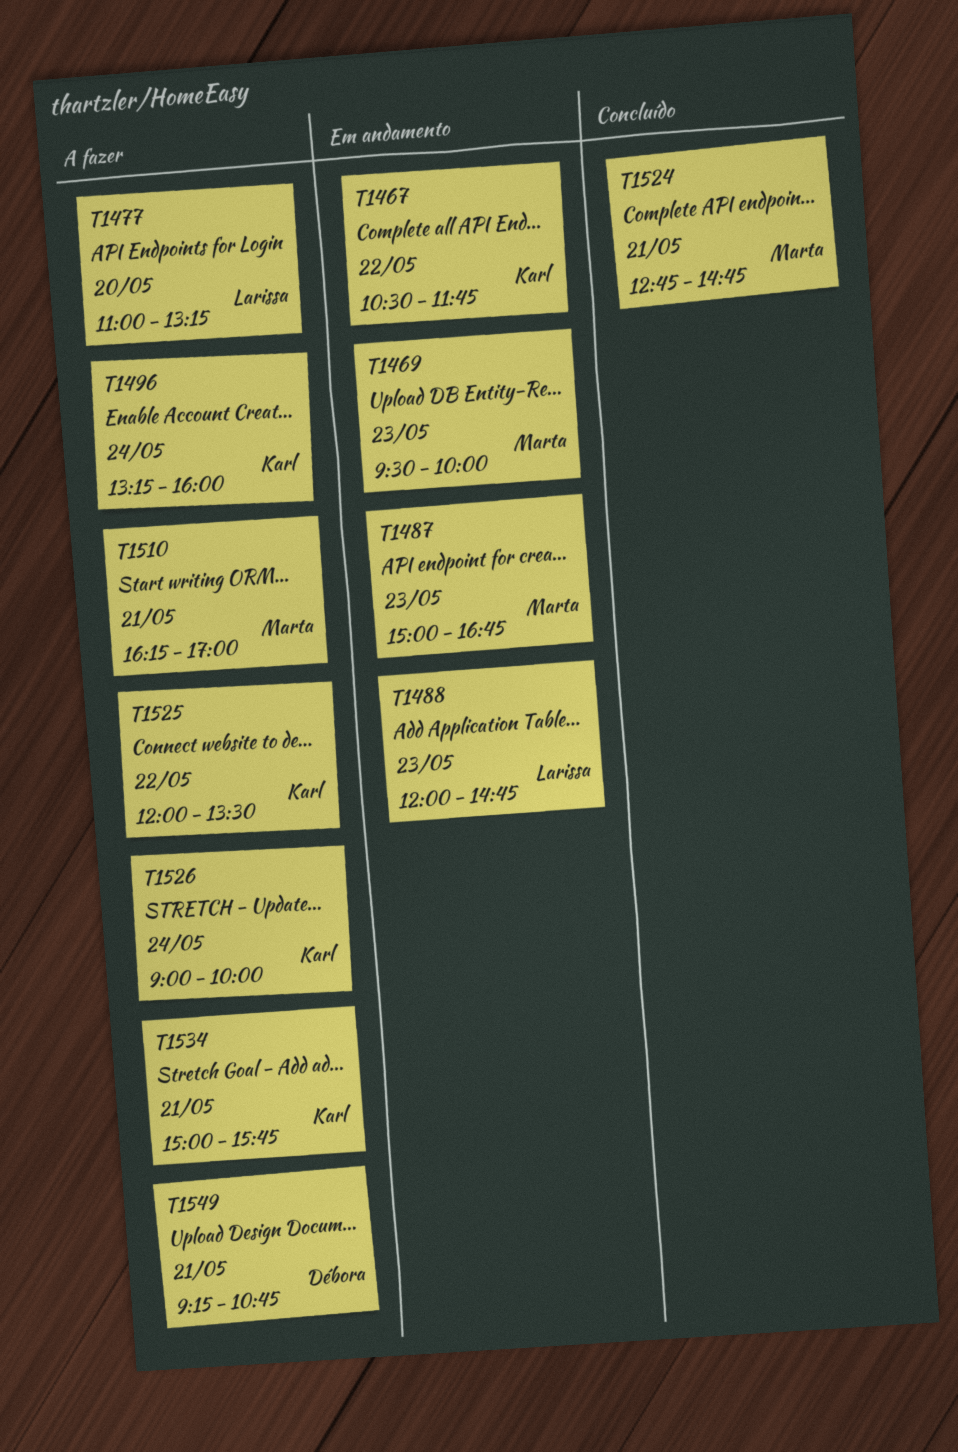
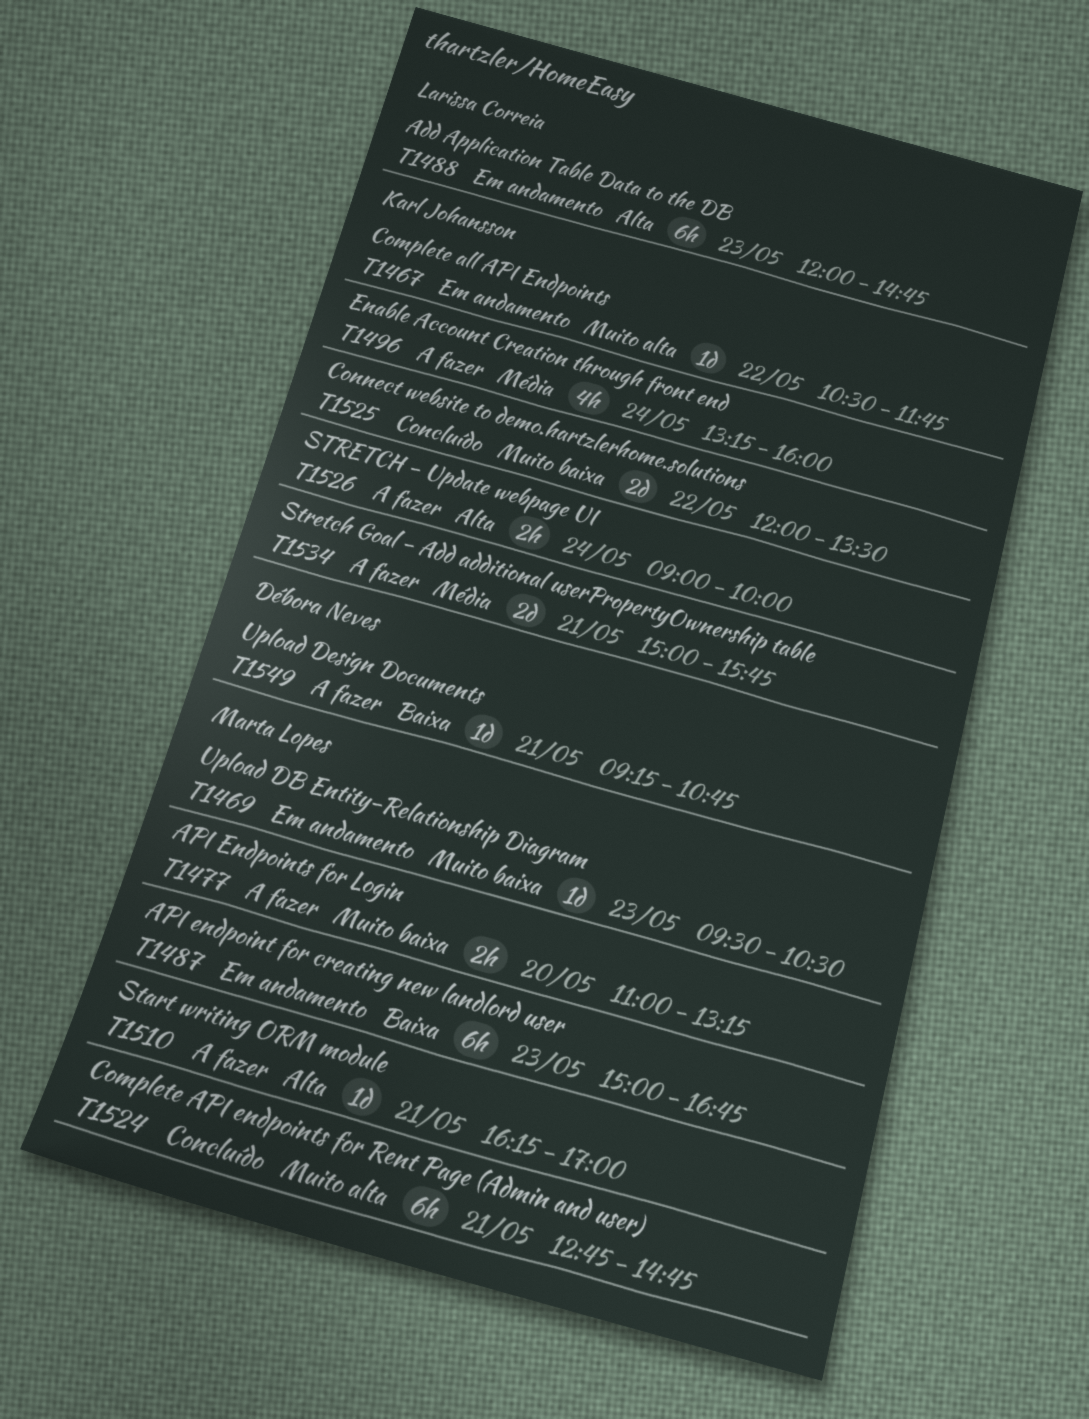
T1469, ends: 10:00 -> 10:30
T1477, owner: Larissa Correia -> Marta Lopes
T1525, status: A fazer -> Concluído

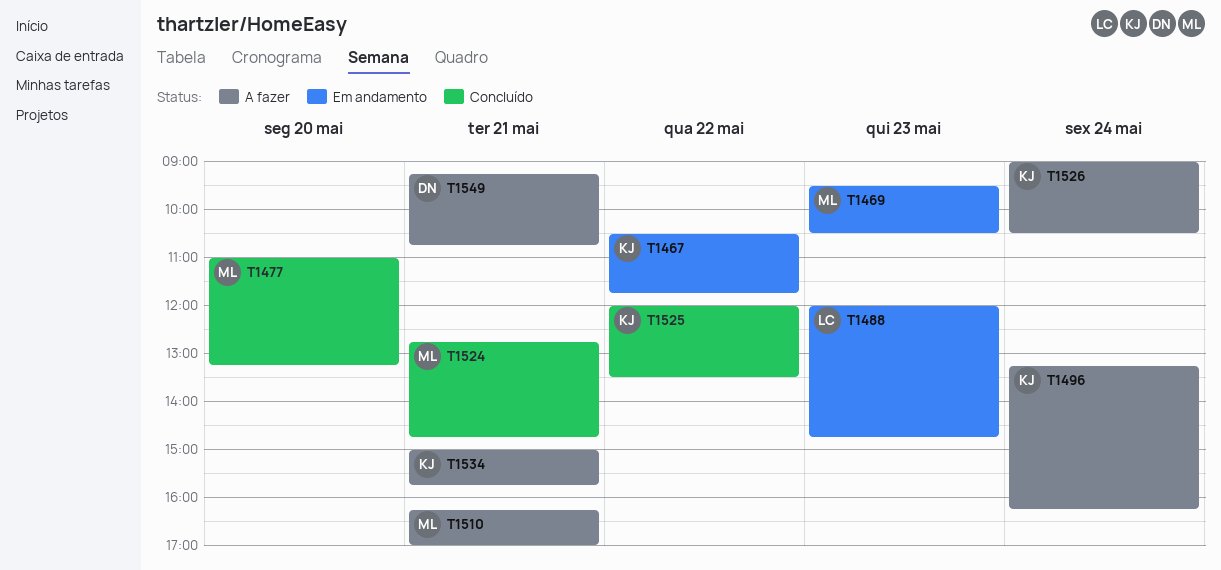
T1477, status: A fazer -> Concluído
T1487: present -> none
T1496, ends: 16:00 -> 16:15
T1526, ends: 10:00 -> 10:30

